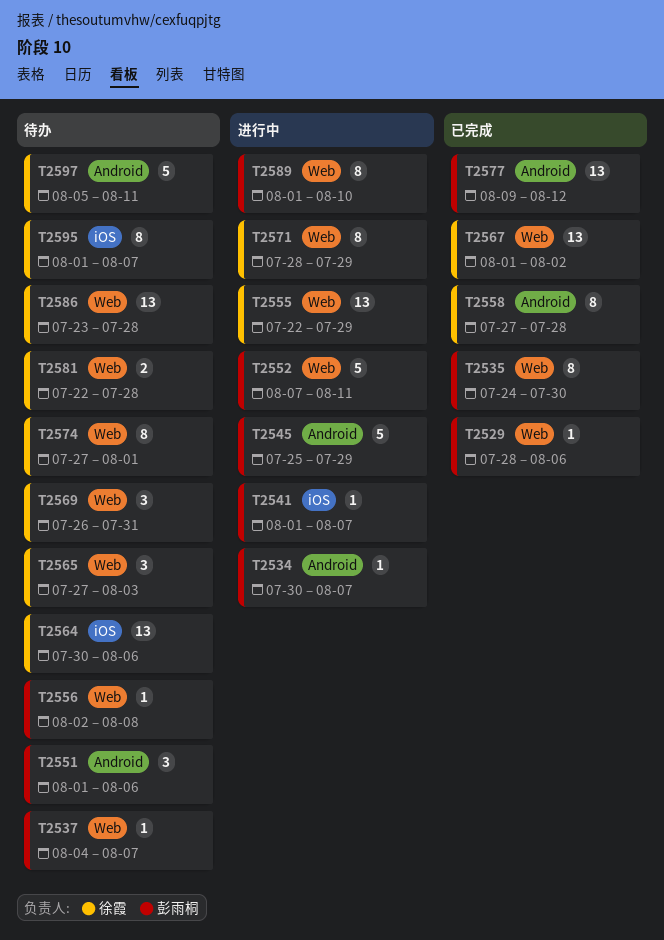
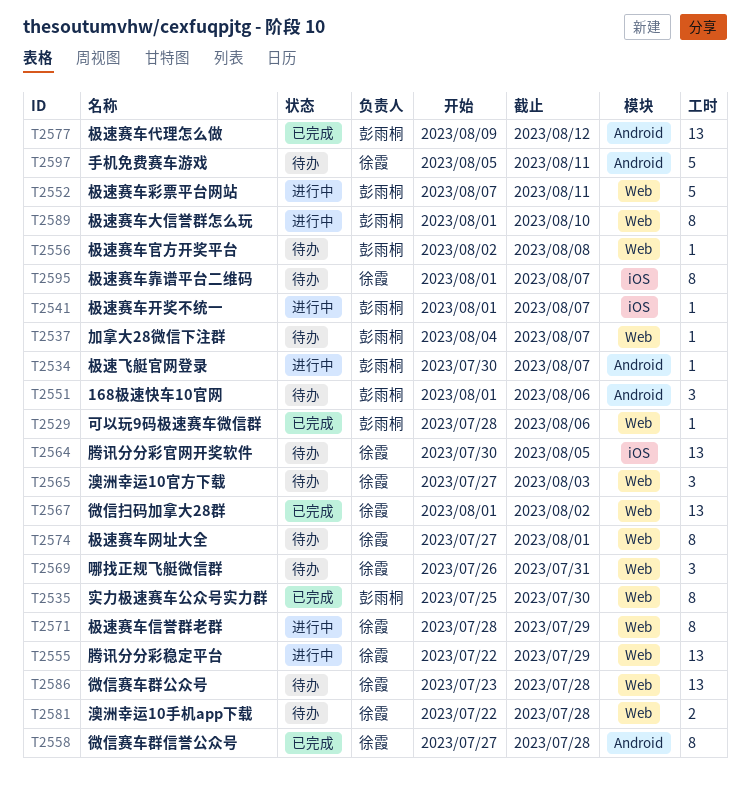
T2535, start: Jul 24 -> Jul 25
T2545: present -> none
T2564, due: Aug 6 -> Aug 5

